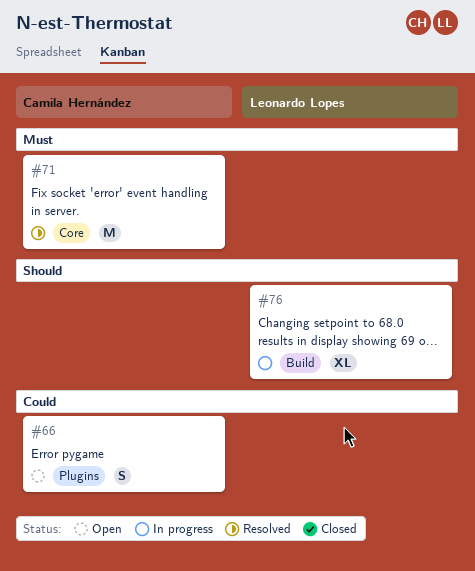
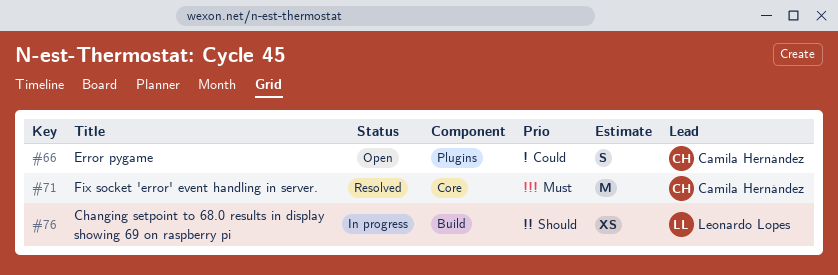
#76, estimate: XL -> XS

